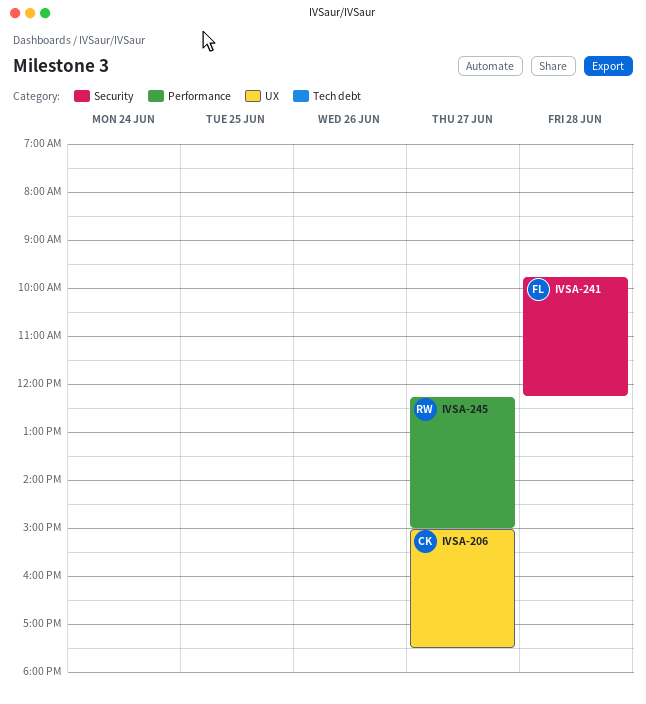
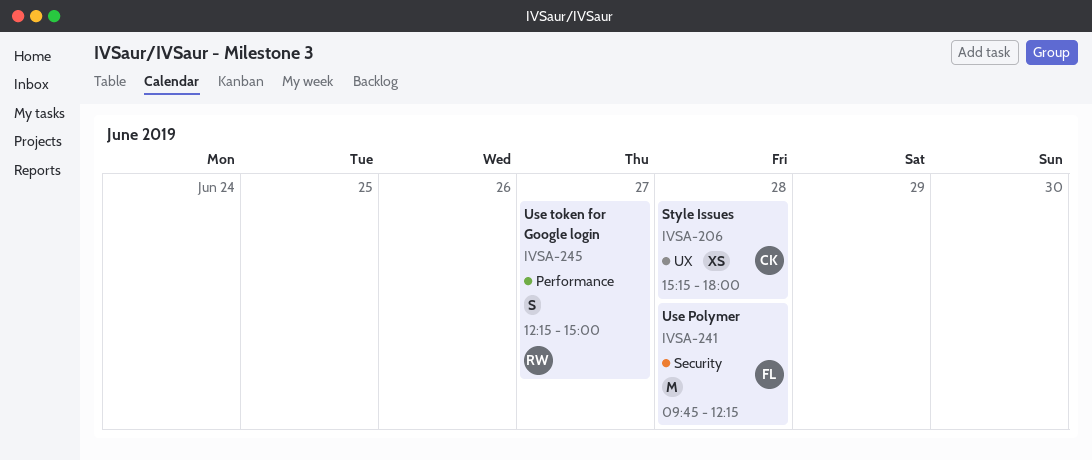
IVSA-206, day: Jun 27 -> Jun 28
IVSA-206, begins: 15:00 -> 15:15
IVSA-206, ends: 17:30 -> 18:00

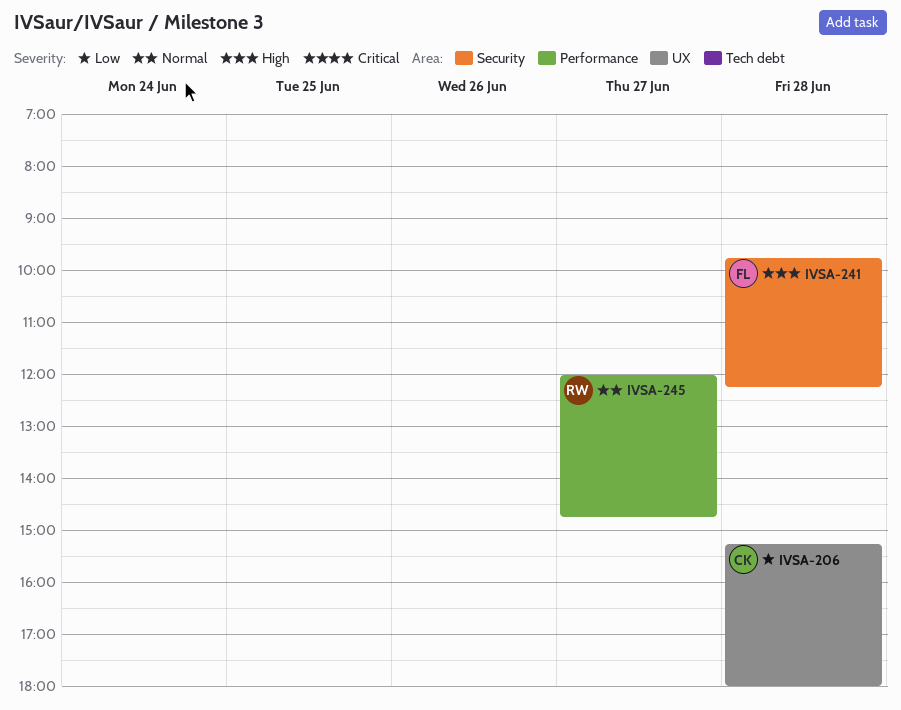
IVSA-245, begins: 12:15 -> 12:00
IVSA-245, ends: 15:00 -> 14:45

